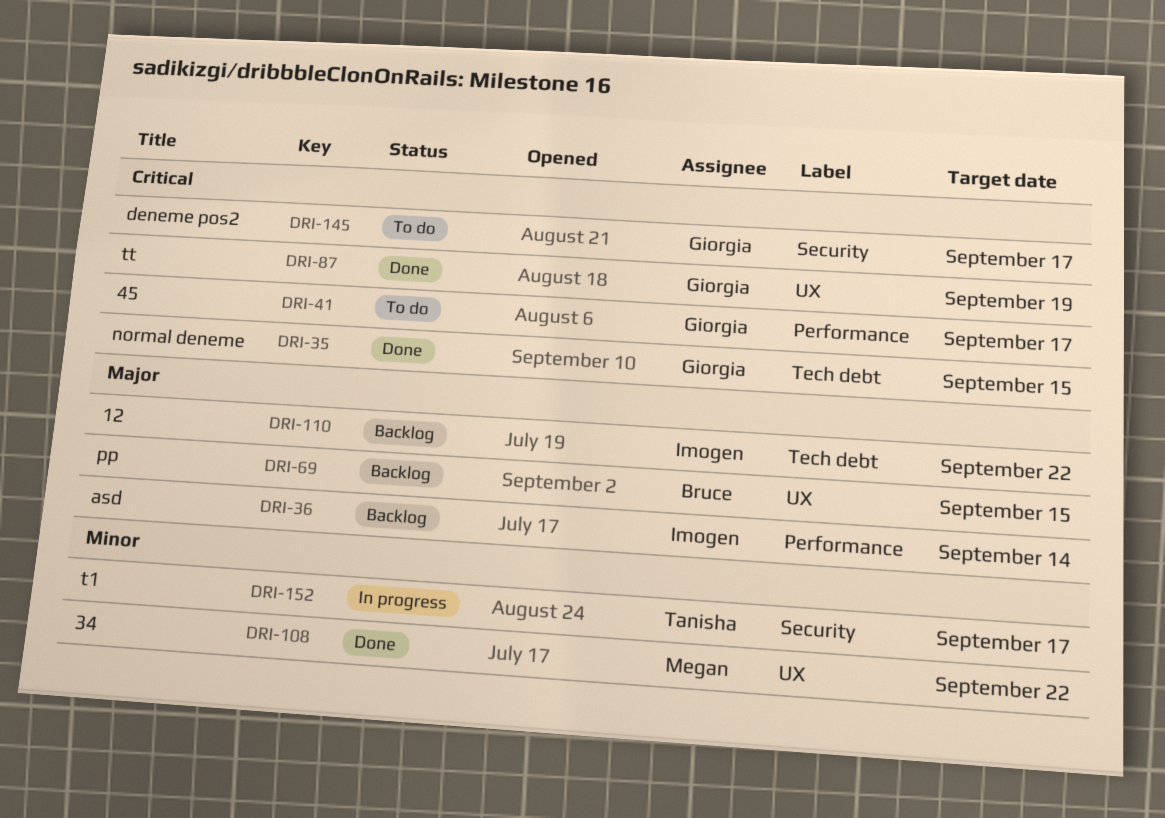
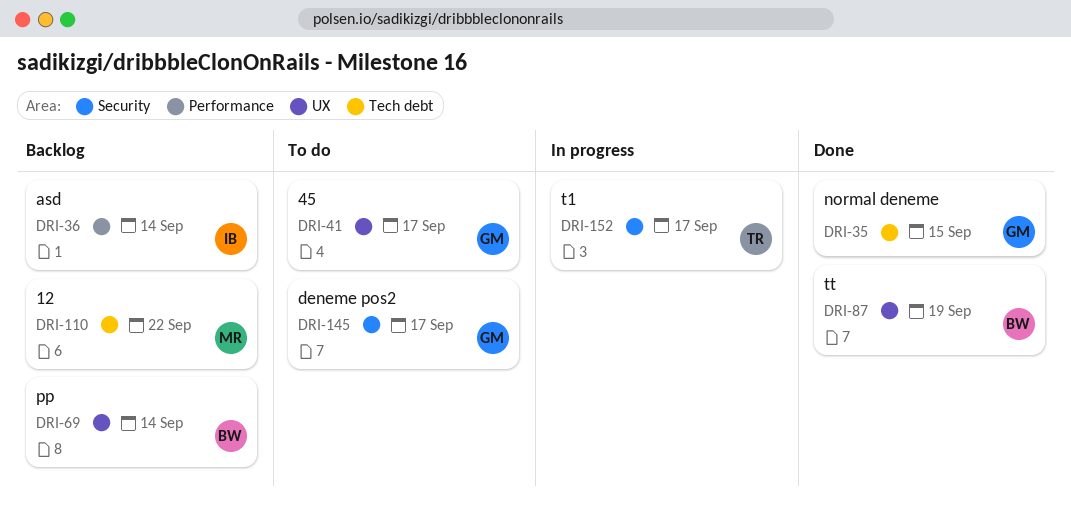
DRI-41, label: Performance -> UX
DRI-69, due: Sep 15 -> Sep 14
DRI-87, owner: Giorgia -> Bruce
DRI-108: present -> none
DRI-110, owner: Imogen -> Megan

